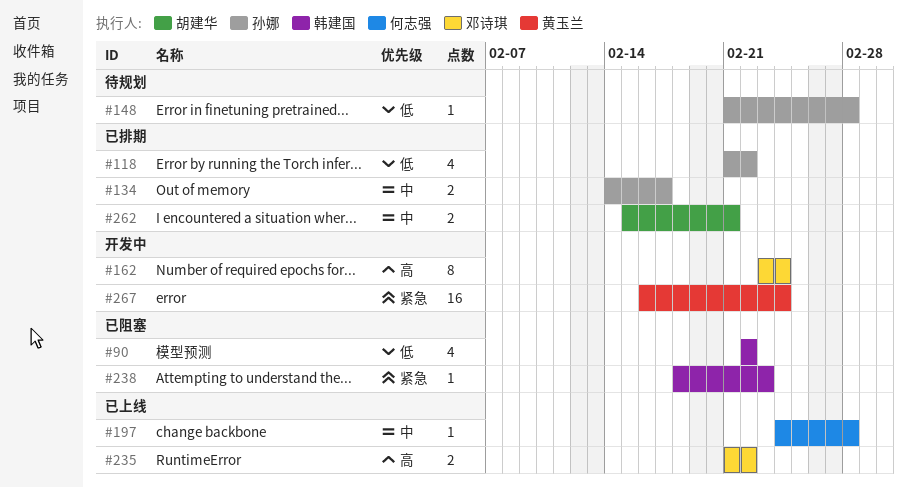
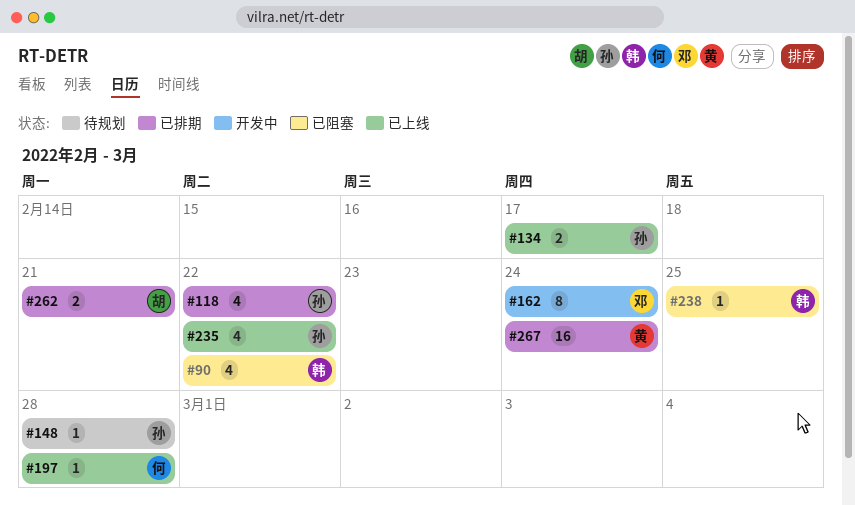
#134, status: 已排期 -> 已上线
#235, owner: 邓诗琪 -> 孙娜
#235, estimate: 2 -> 4
#238, due: Feb 23 -> Feb 25
#267, status: 开发中 -> 已排期

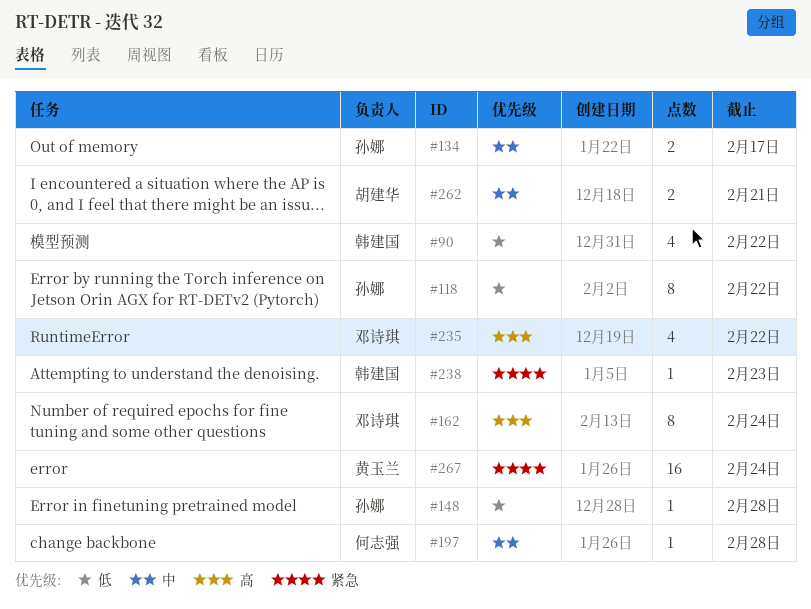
#118, estimate: 4 -> 8
#235, owner: 孙娜 -> 邓诗琪
#238, due: Feb 25 -> Feb 23

